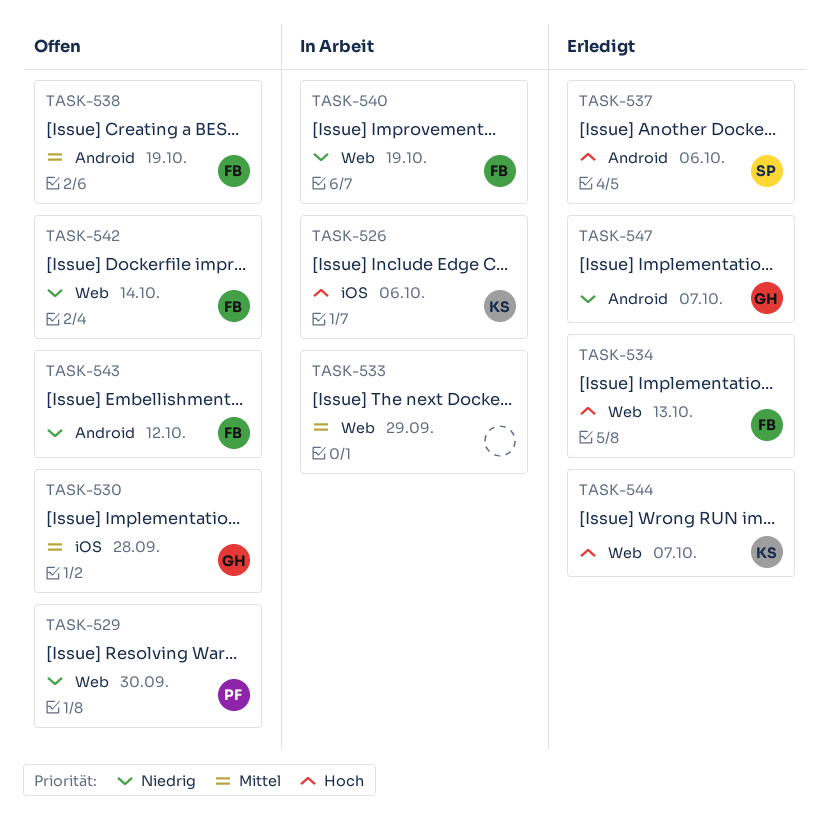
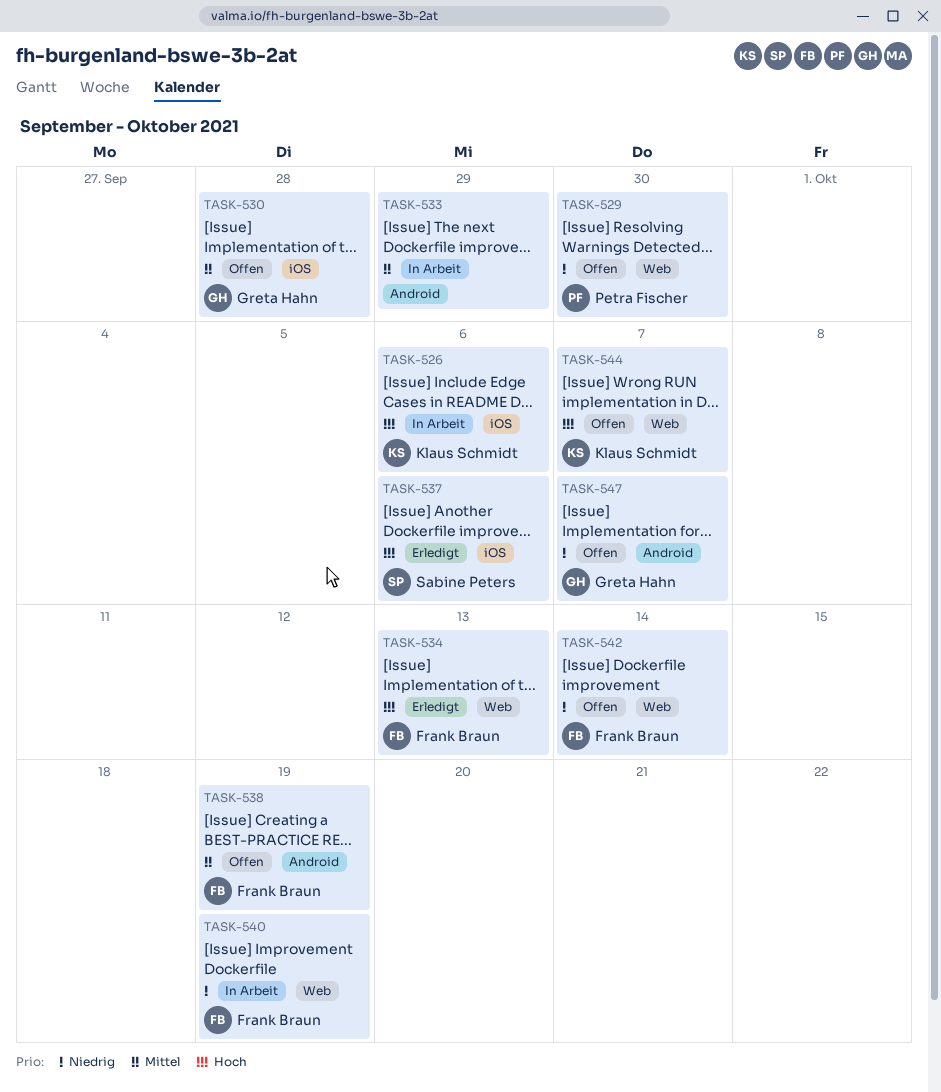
TASK-533, label: Web -> Android
TASK-537, label: Android -> iOS
TASK-543: present -> none
TASK-544, status: Erledigt -> Offen
TASK-547, status: Erledigt -> Offen

